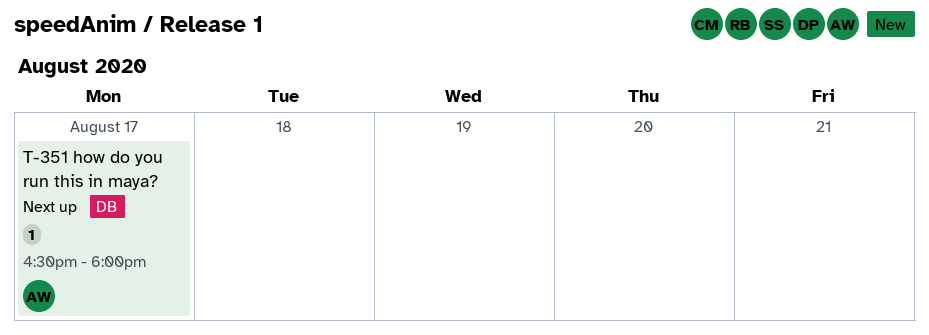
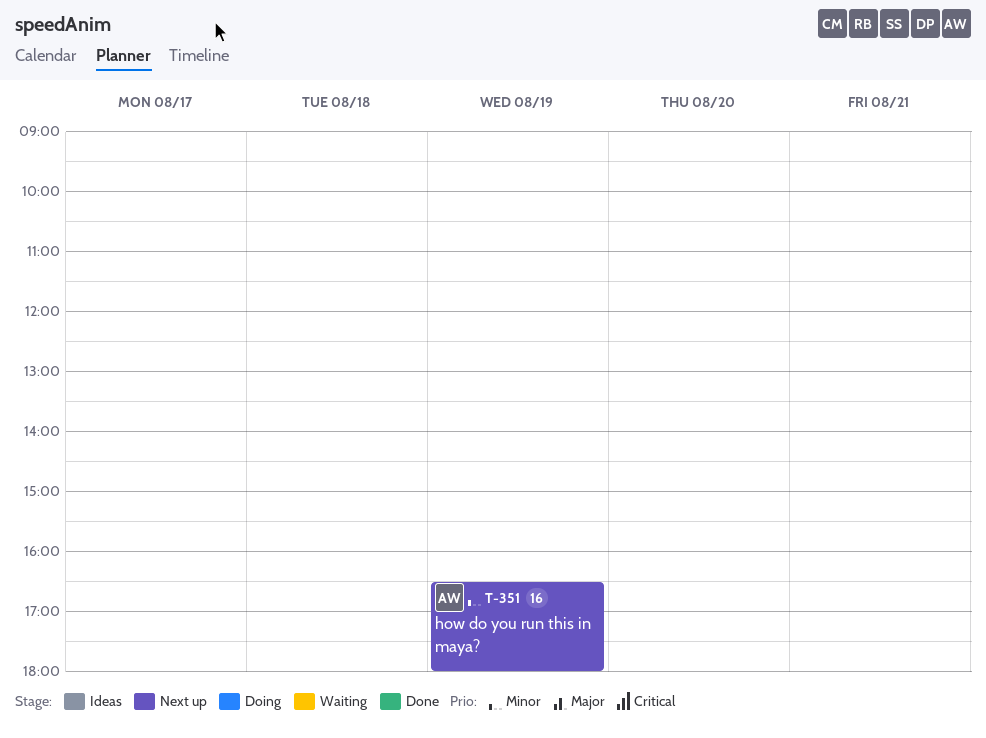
T-351, estimate: 1 -> 16
T-351, day: Aug 17 -> Aug 19

